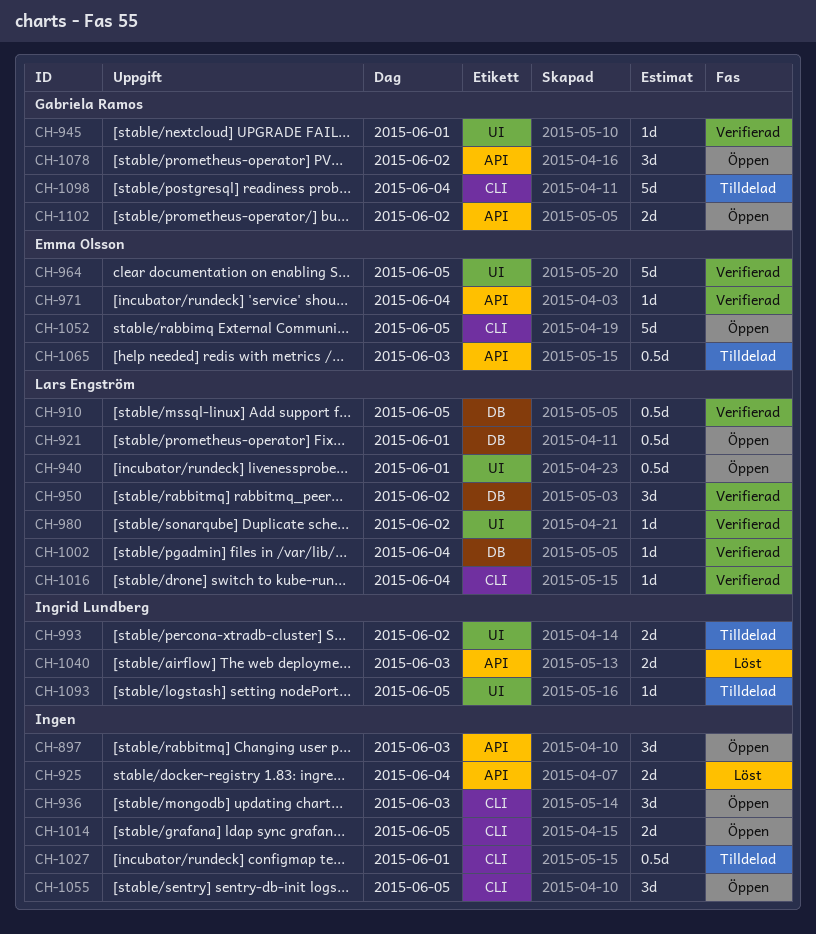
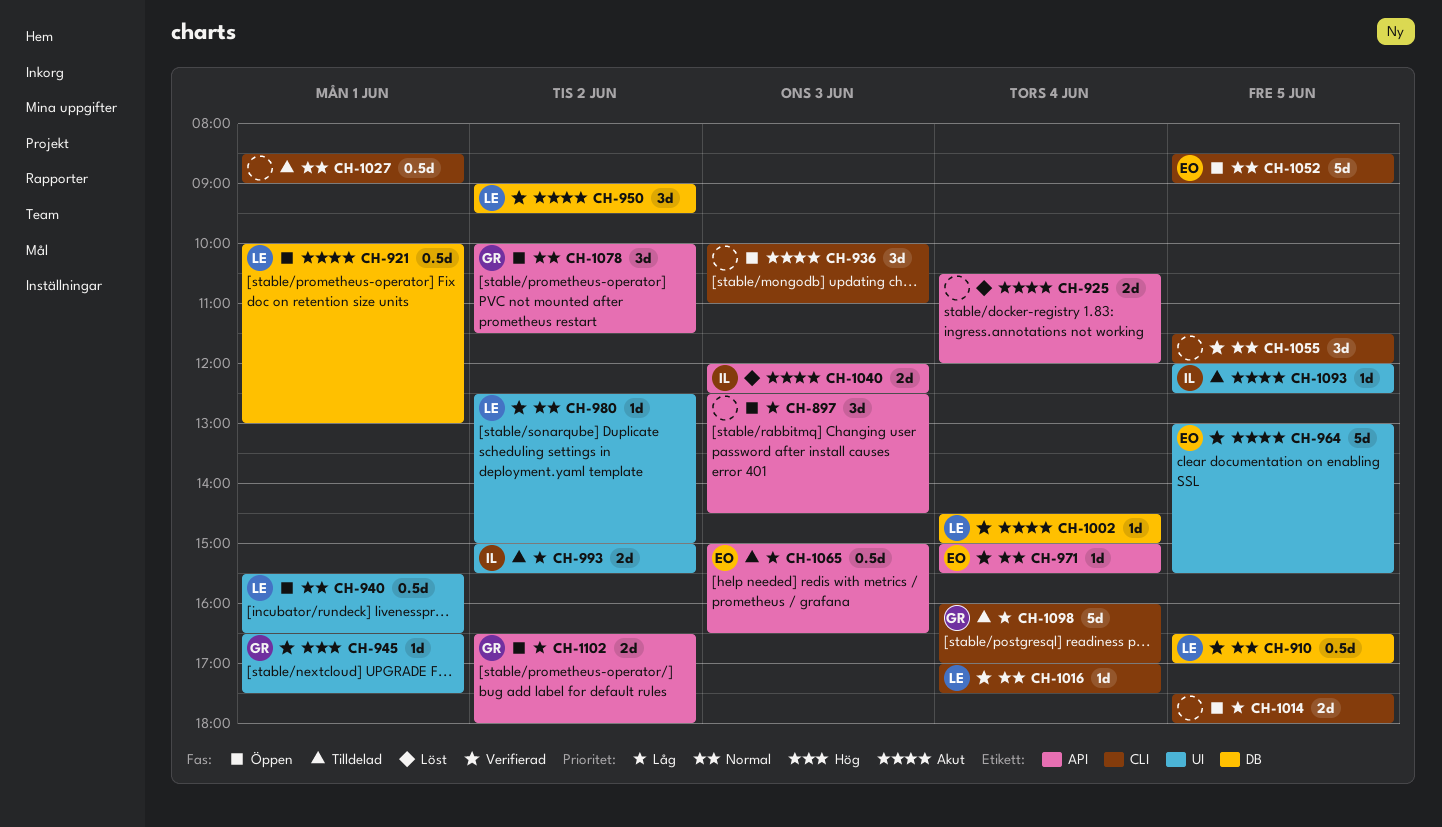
CH-1055, status: Öppen -> Verifierad

